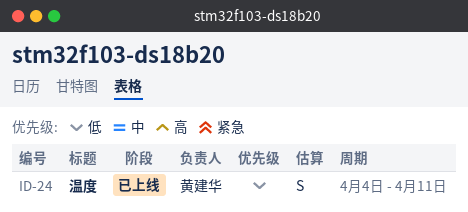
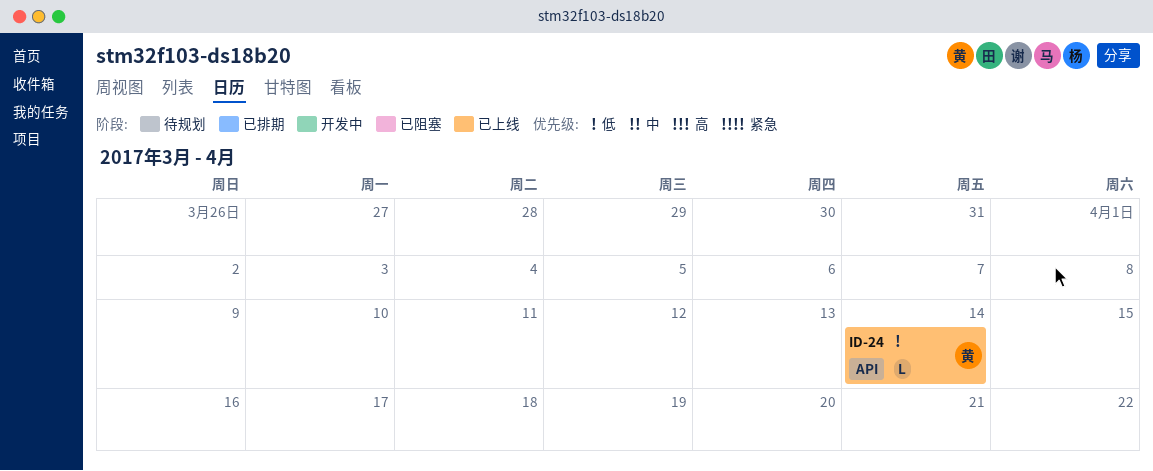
ID-24, estimate: S -> L
ID-24, due: Apr 11 -> Apr 14

